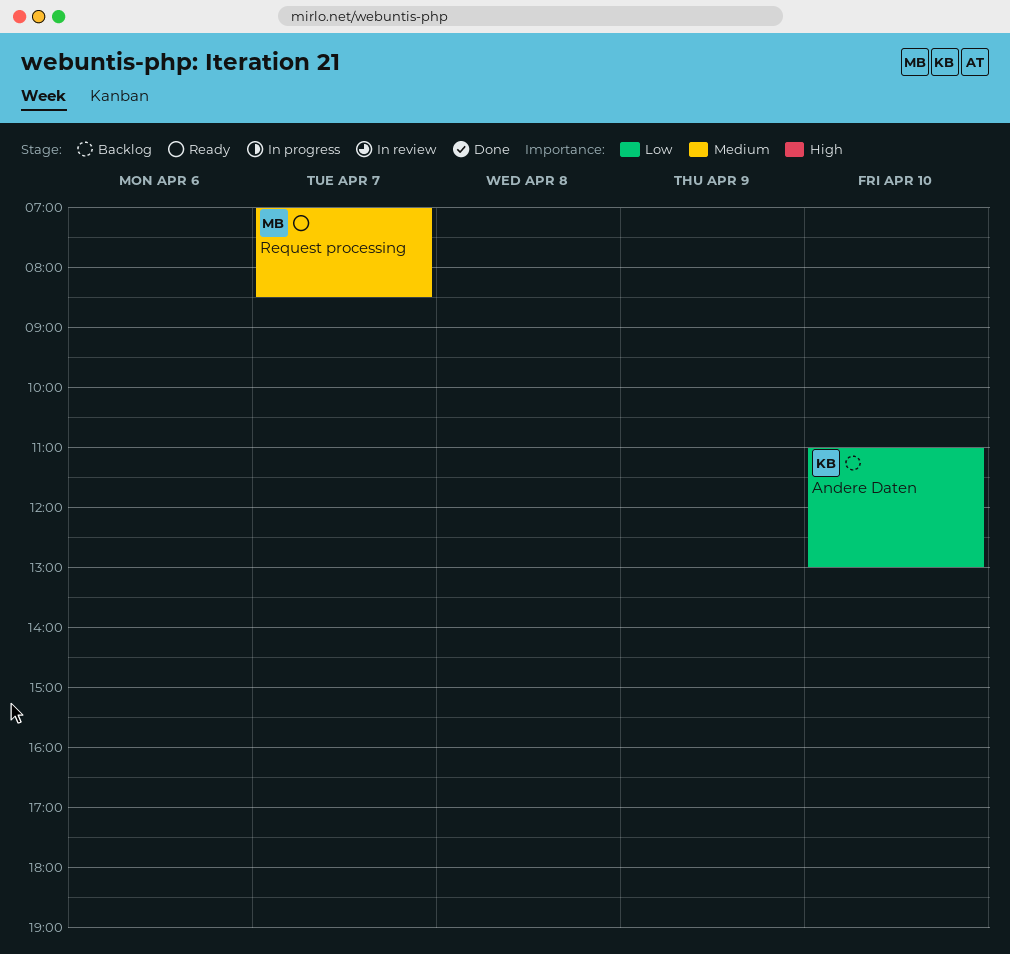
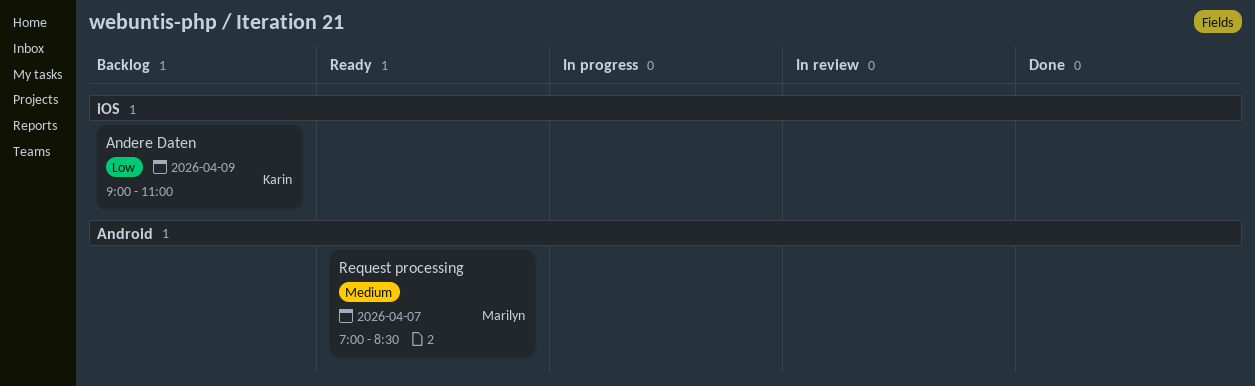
Andere Daten, day: Apr 10 -> Apr 9
Andere Daten, begins: 11:00 -> 09:00
Andere Daten, ends: 13:00 -> 11:00

